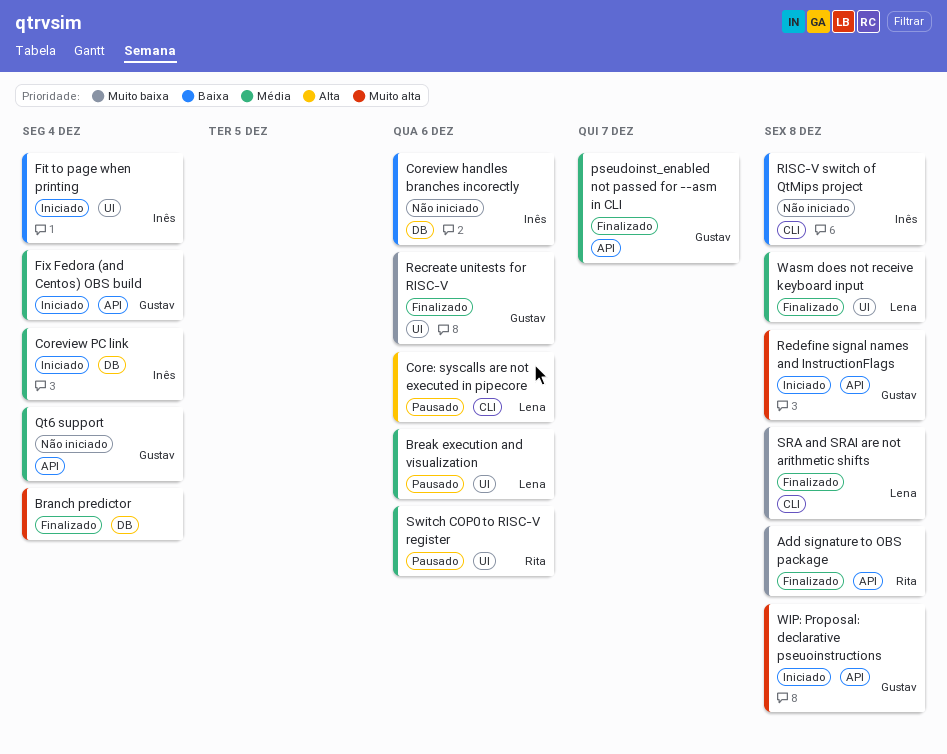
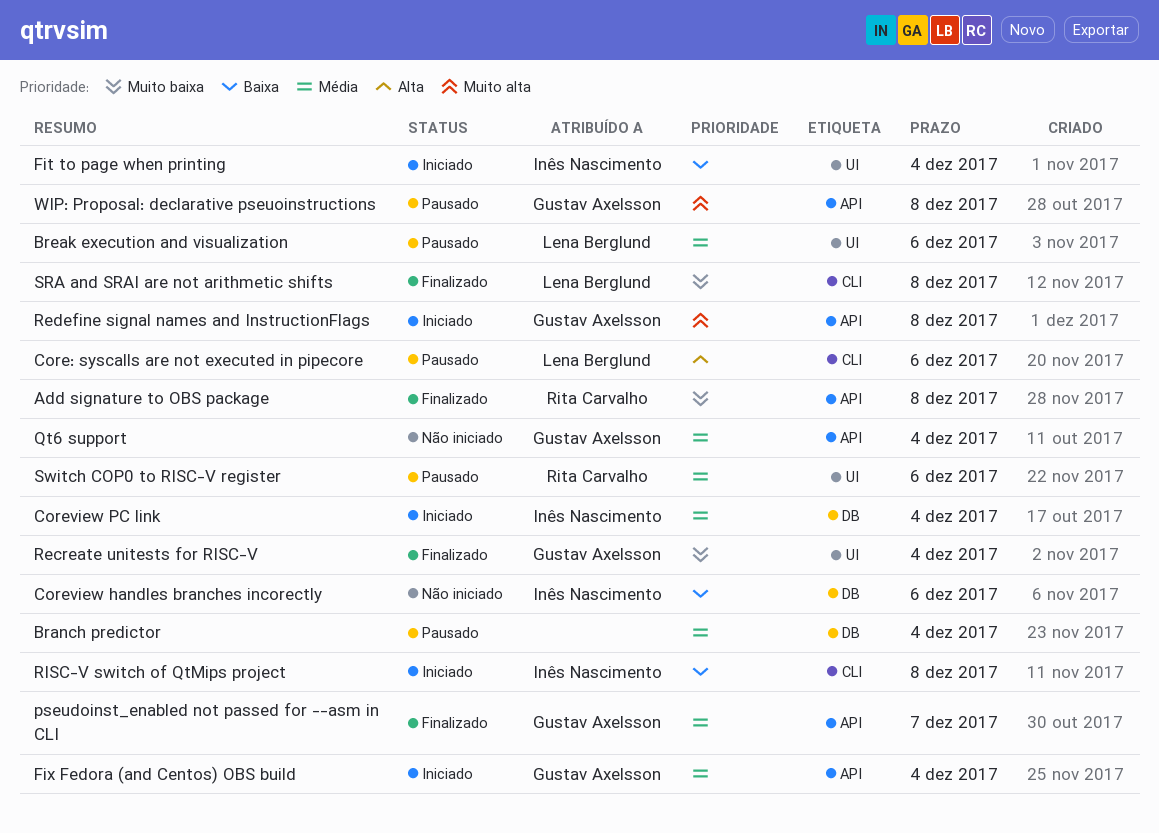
Branch predictor, status: Finalizado -> Pausado
Branch predictor, priority: Muito alta -> Média
Recreate unitests for RISC-V, due: Dec 6 -> Dec 4
RISC-V switch of QtMips project, status: Não iniciado -> Iniciado
Wasm does not receive keyboard input: present -> none
WIP: Proposal: declarative pseuoinstructions, status: Iniciado -> Pausado

